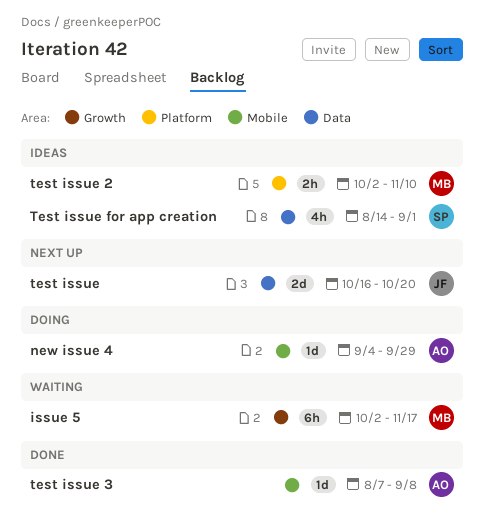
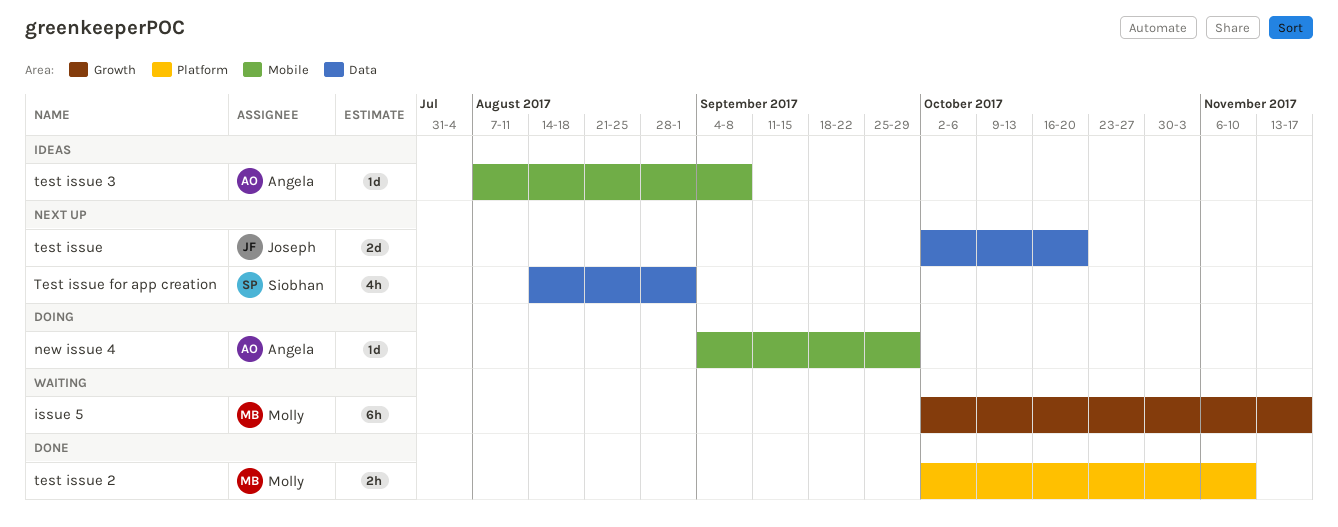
test issue, start: Oct 16 -> Oct 2
test issue 2, status: Ideas -> Done
test issue 3, status: Done -> Ideas
Test issue for app creation, status: Ideas -> Next up

